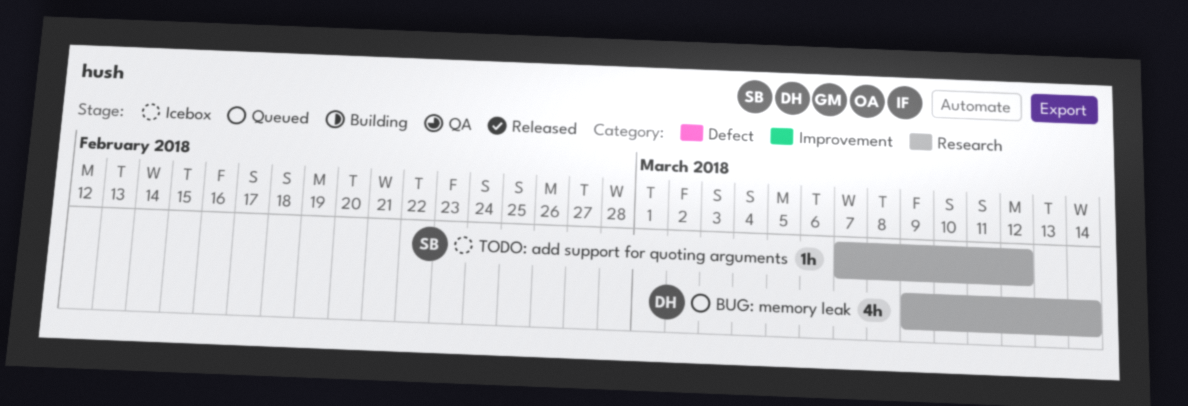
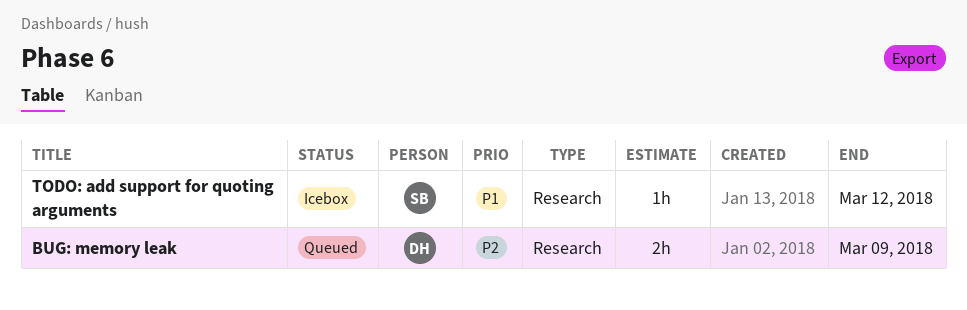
BUG: memory leak, estimate: 4h -> 2h
BUG: memory leak, due: Mar 14 -> Mar 9

